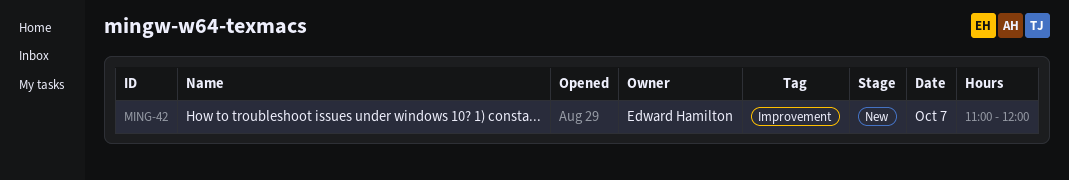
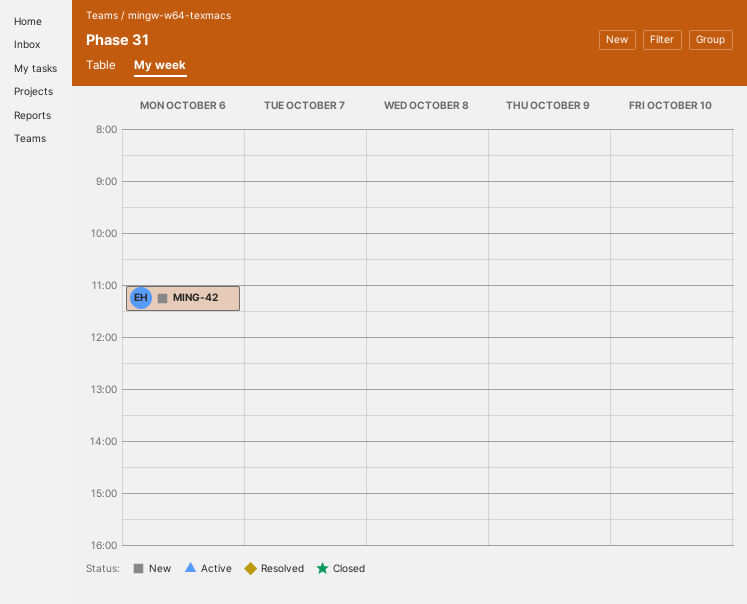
MING-42, day: Oct 7 -> Oct 6
MING-42, ends: 12:00 -> 11:30

